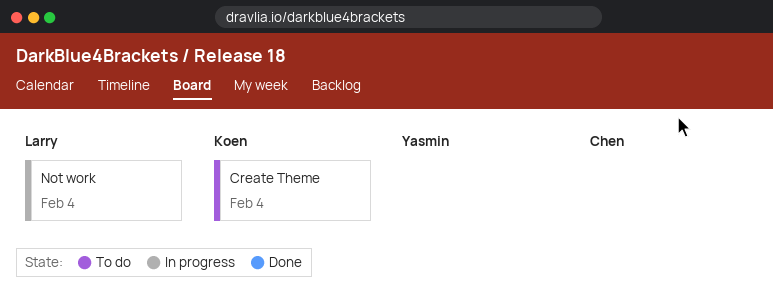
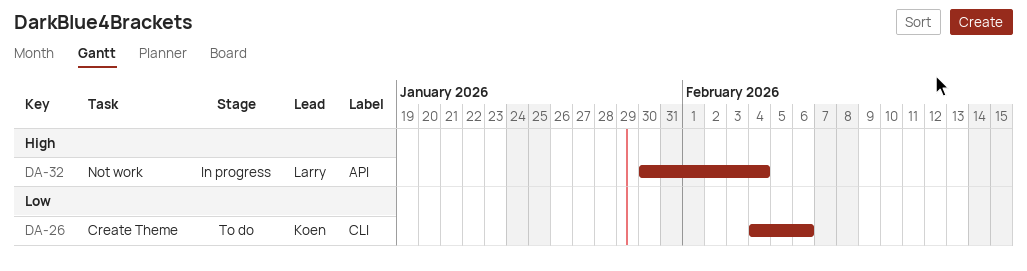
Create Theme, due: Feb 4 -> Feb 6

